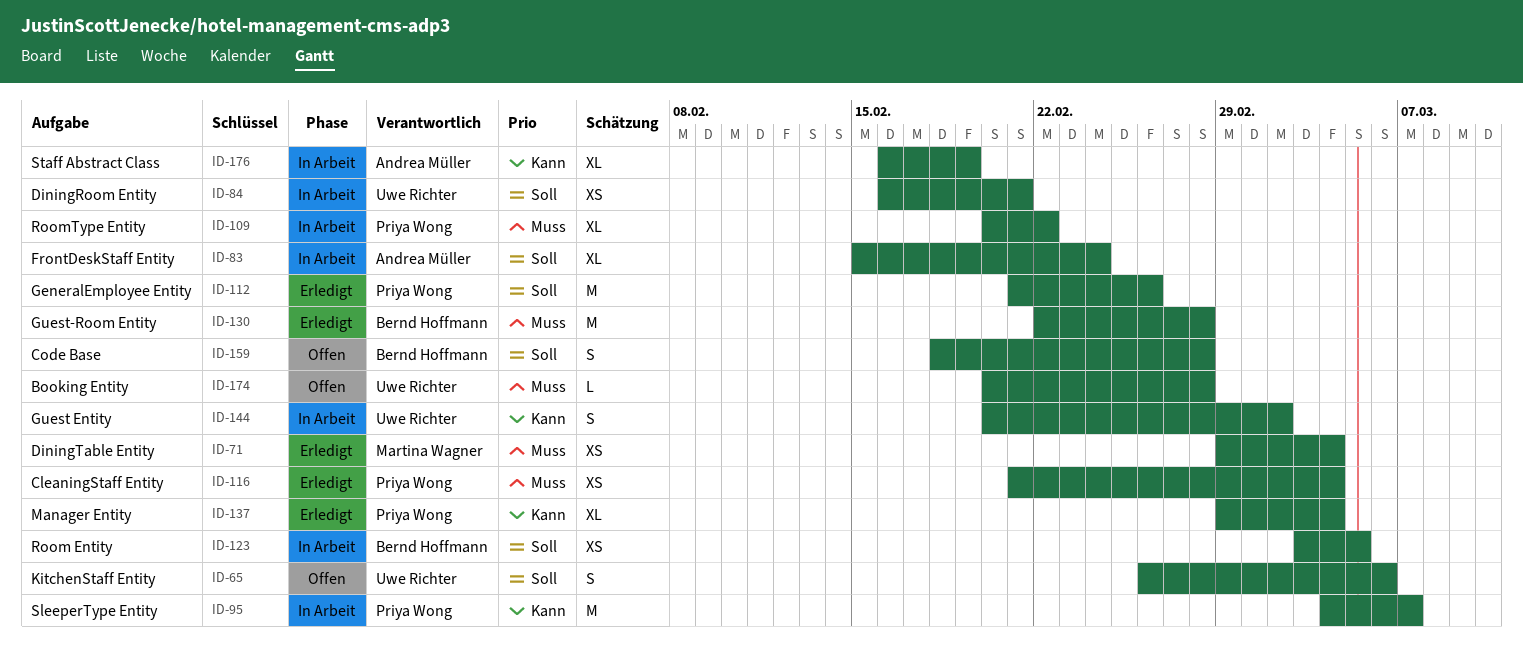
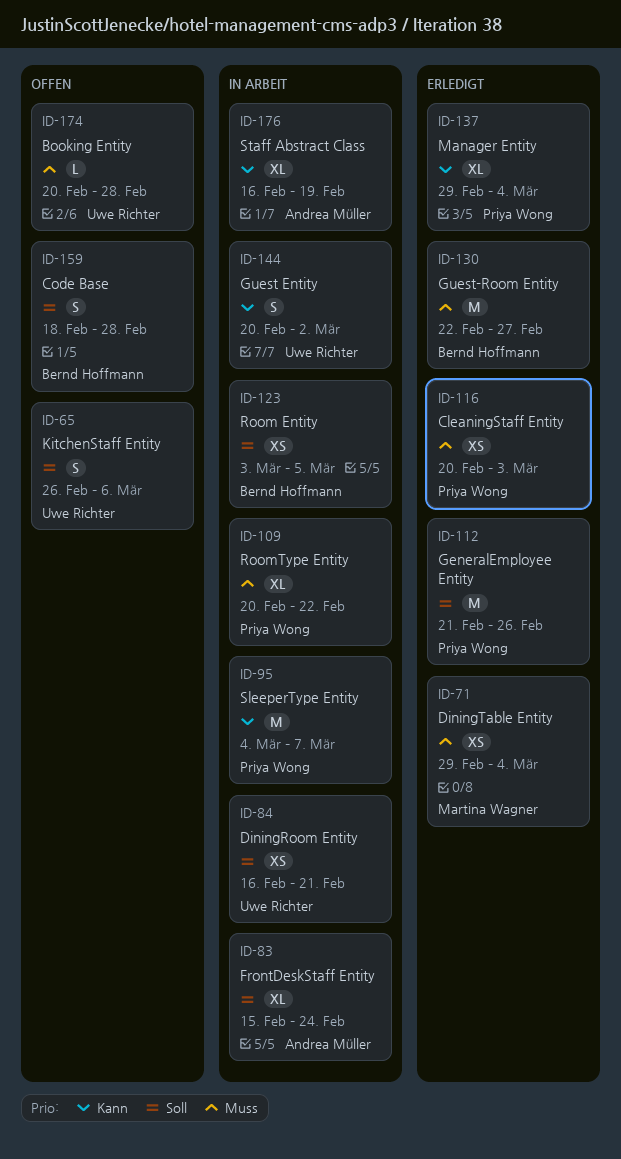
ID-116, start: Feb 21 -> Feb 20
ID-116, due: Mar 4 -> Mar 3
ID-130, due: Feb 28 -> Feb 27

